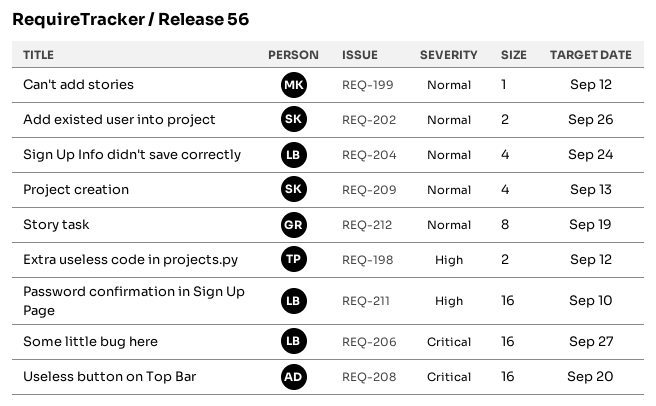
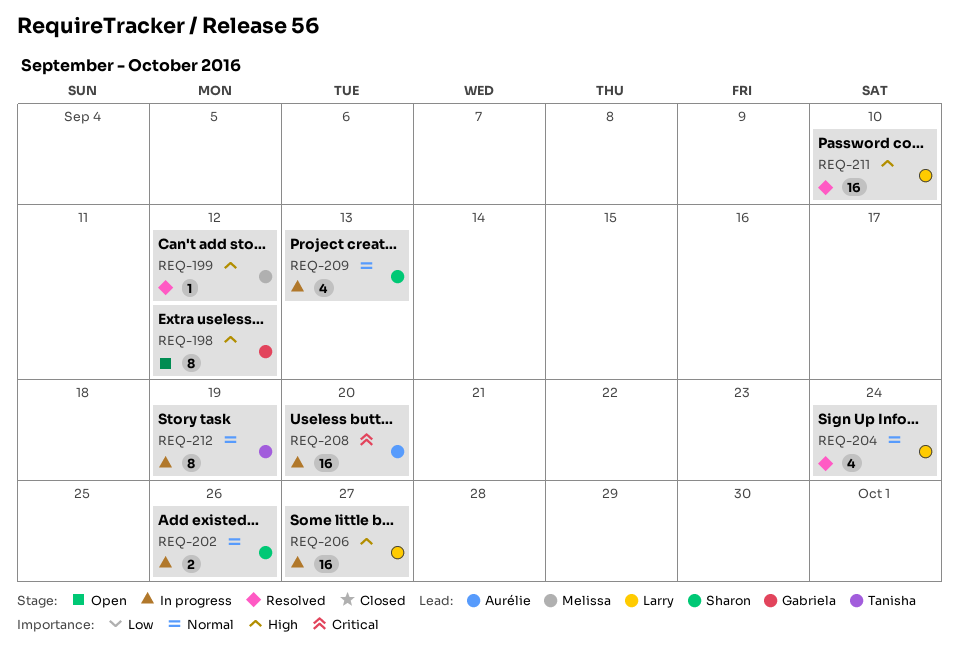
REQ-198, owner: Tanisha -> Gabriela
REQ-198, estimate: 2 -> 8
REQ-199, priority: Normal -> High
REQ-206, priority: Critical -> High
REQ-212, owner: Gabriela -> Tanisha

